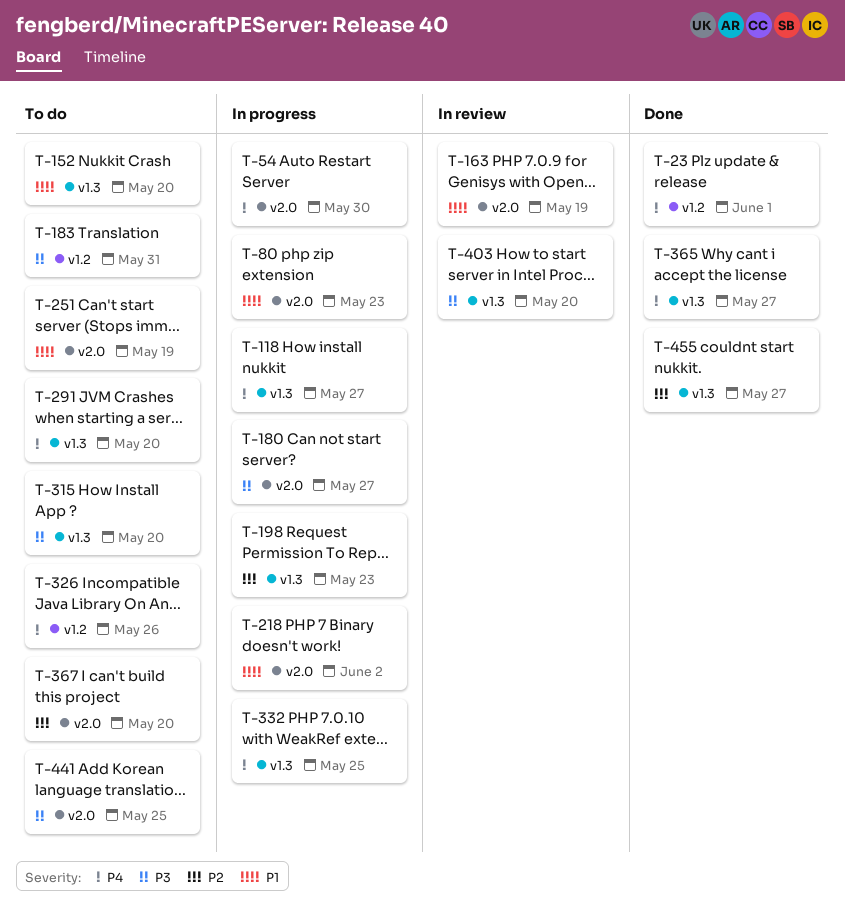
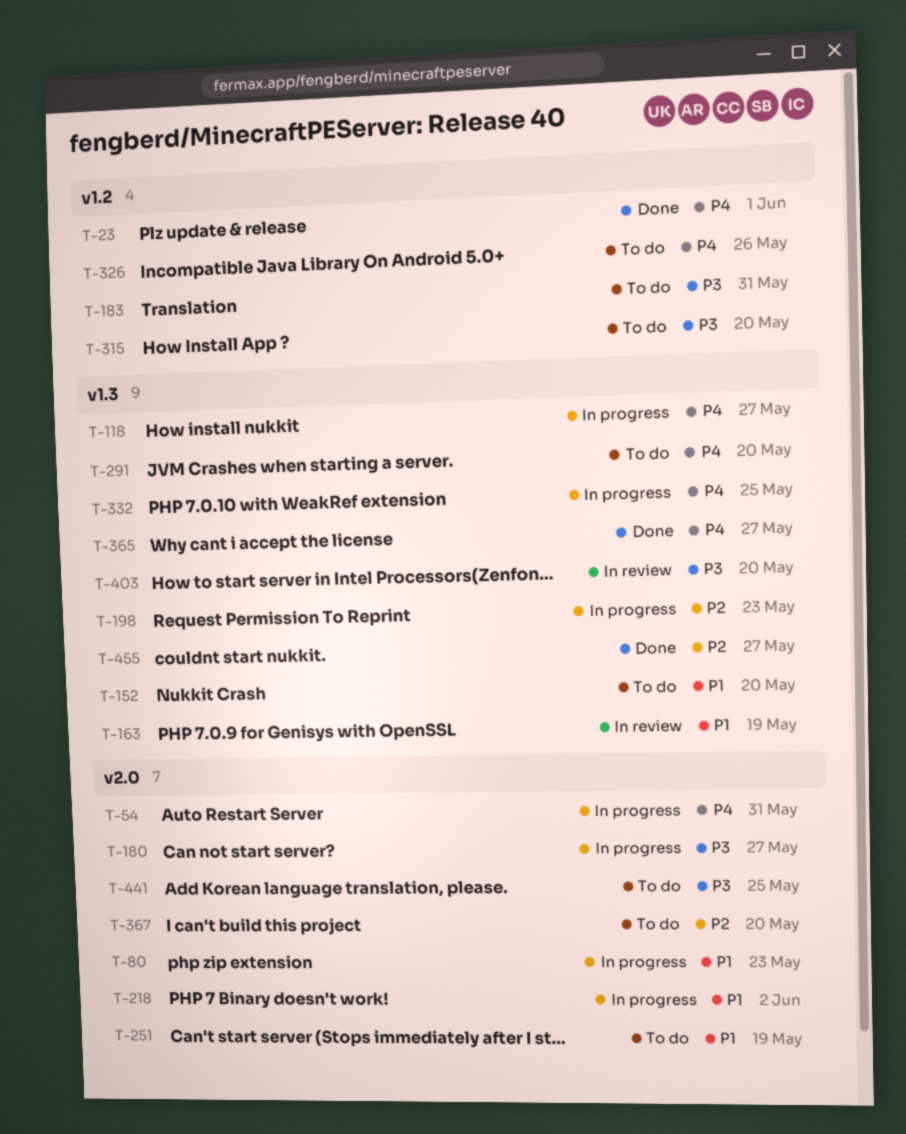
T-54, due: May 30 -> May 31
T-163, label: v2.0 -> v1.3
T-315, label: v1.3 -> v1.2

